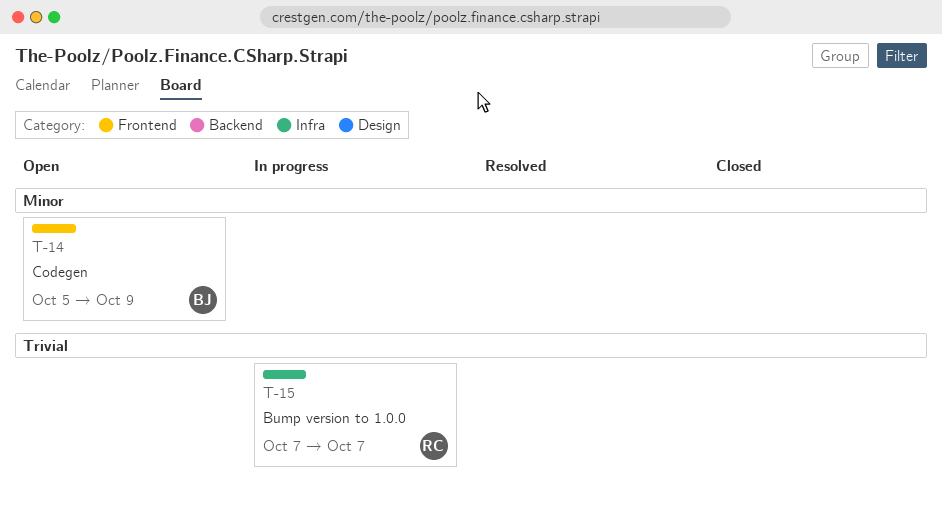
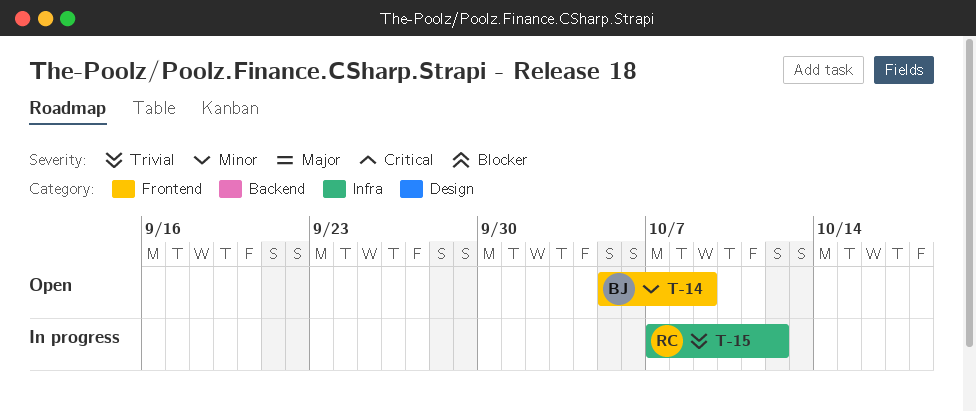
T-15, due: Oct 7 -> Oct 12

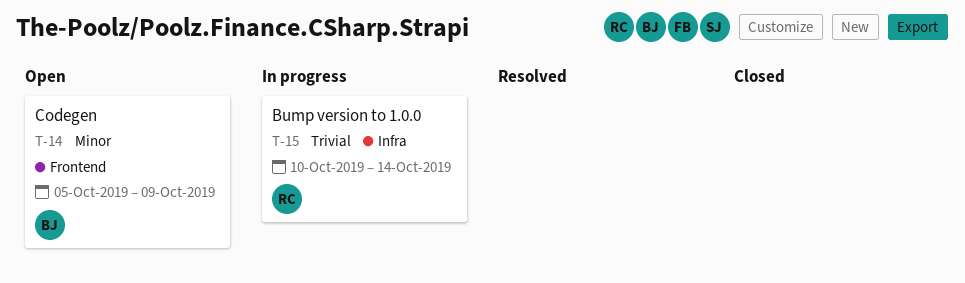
T-15, start: Oct 7 -> Oct 10
T-15, due: Oct 12 -> Oct 14

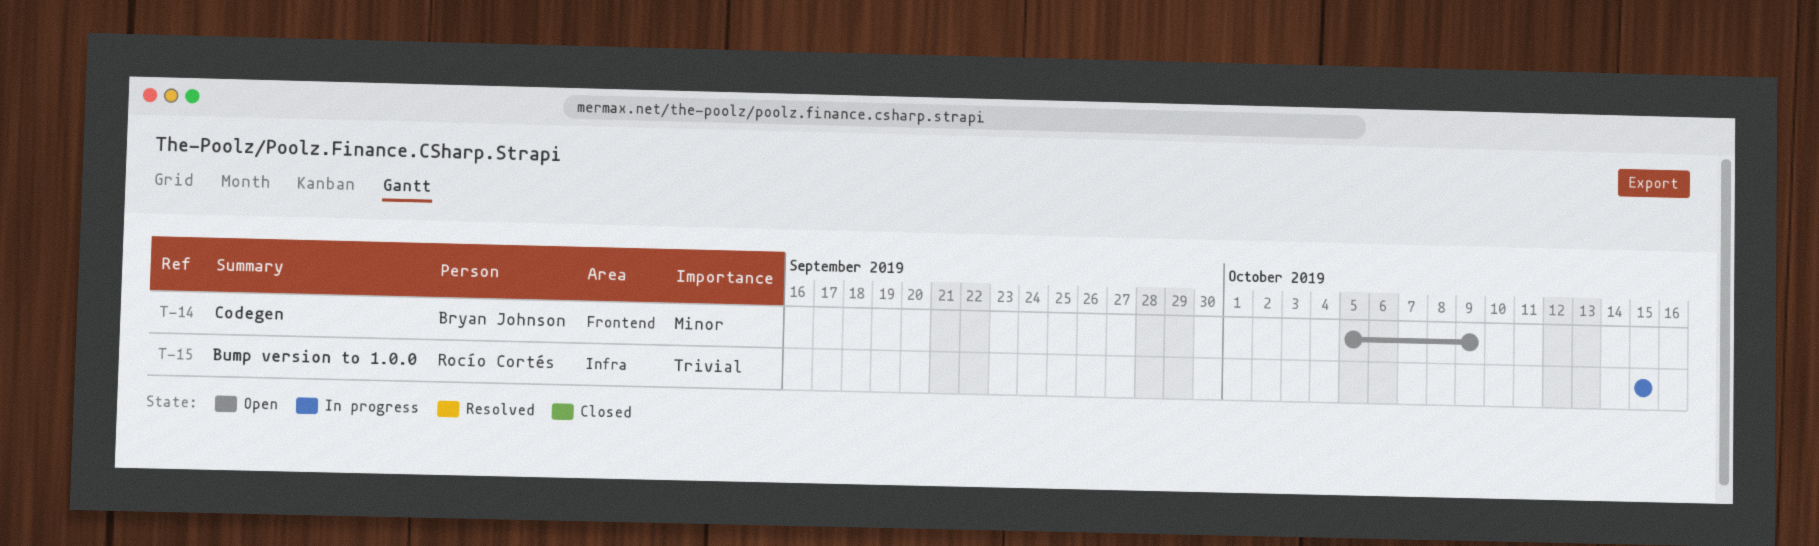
T-15, start: Oct 10 -> Oct 15
T-15, due: Oct 14 -> Oct 15

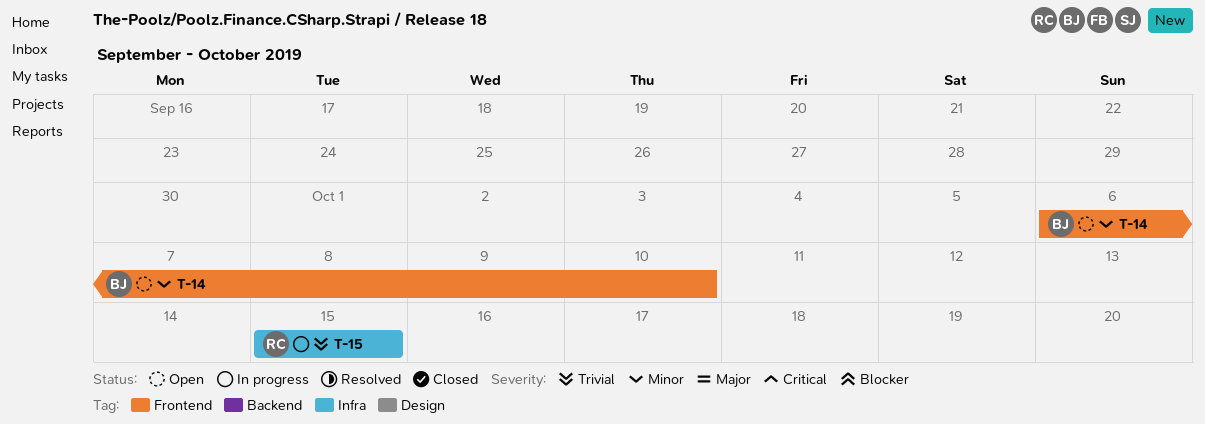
T-14, start: Oct 5 -> Oct 6
T-14, due: Oct 9 -> Oct 10

